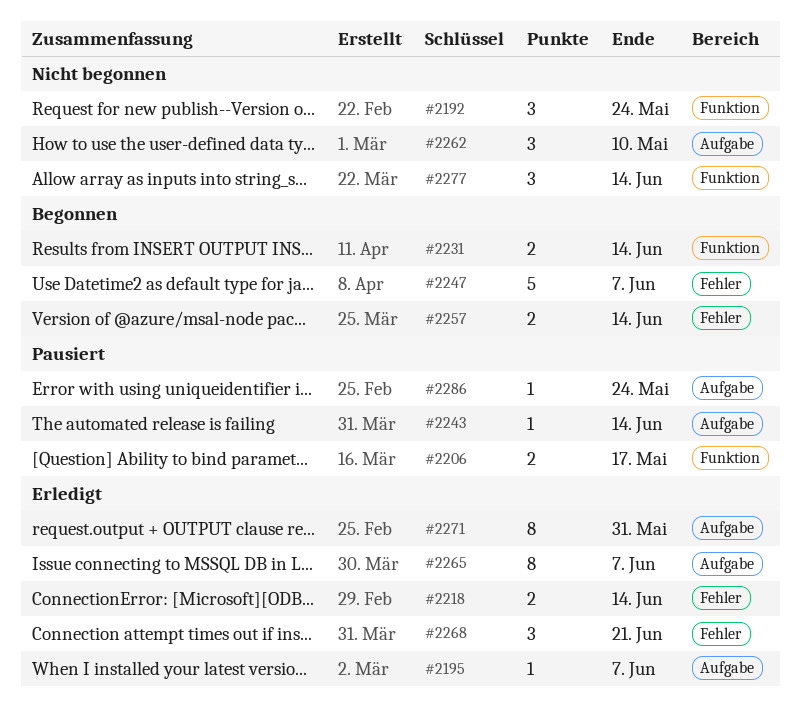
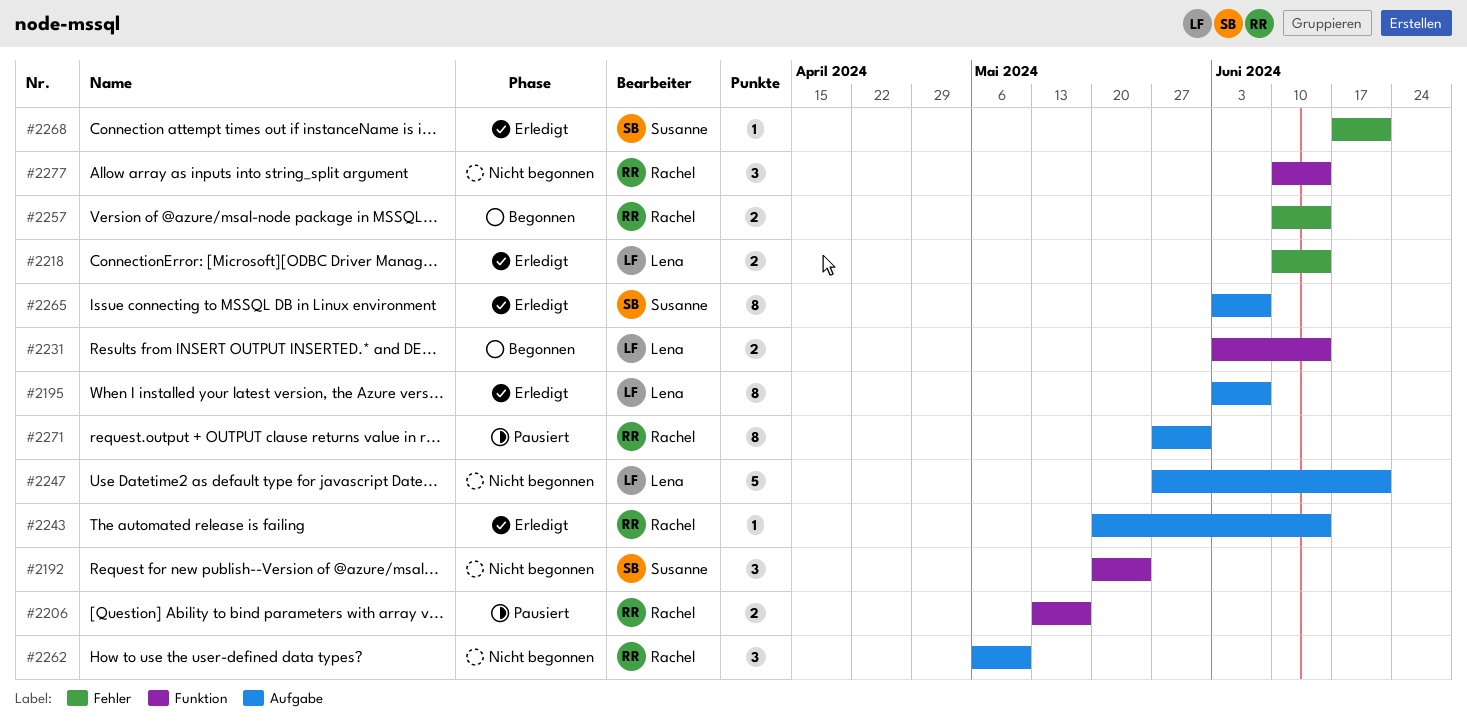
#2195, estimate: 1 -> 8
#2243, status: Pausiert -> Erledigt
#2247, status: Begonnen -> Nicht begonnen
#2247, label: Fehler -> Aufgabe
#2247, due: Jun 7 -> Jun 21
#2268, estimate: 3 -> 1
#2271, status: Erledigt -> Pausiert
#2286: present -> none

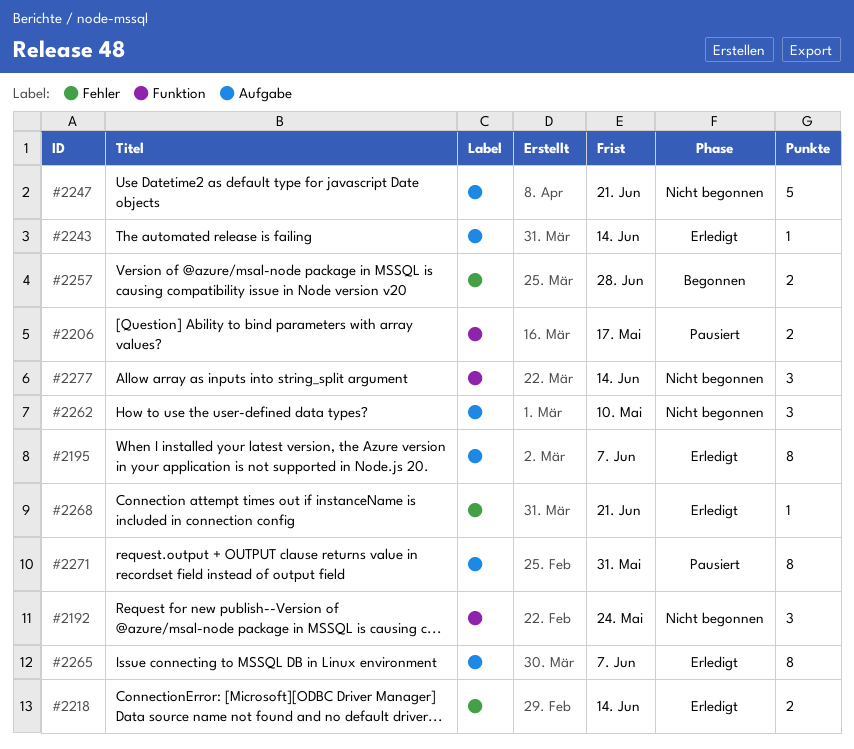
#2231: present -> none
#2257, due: Jun 14 -> Jun 28

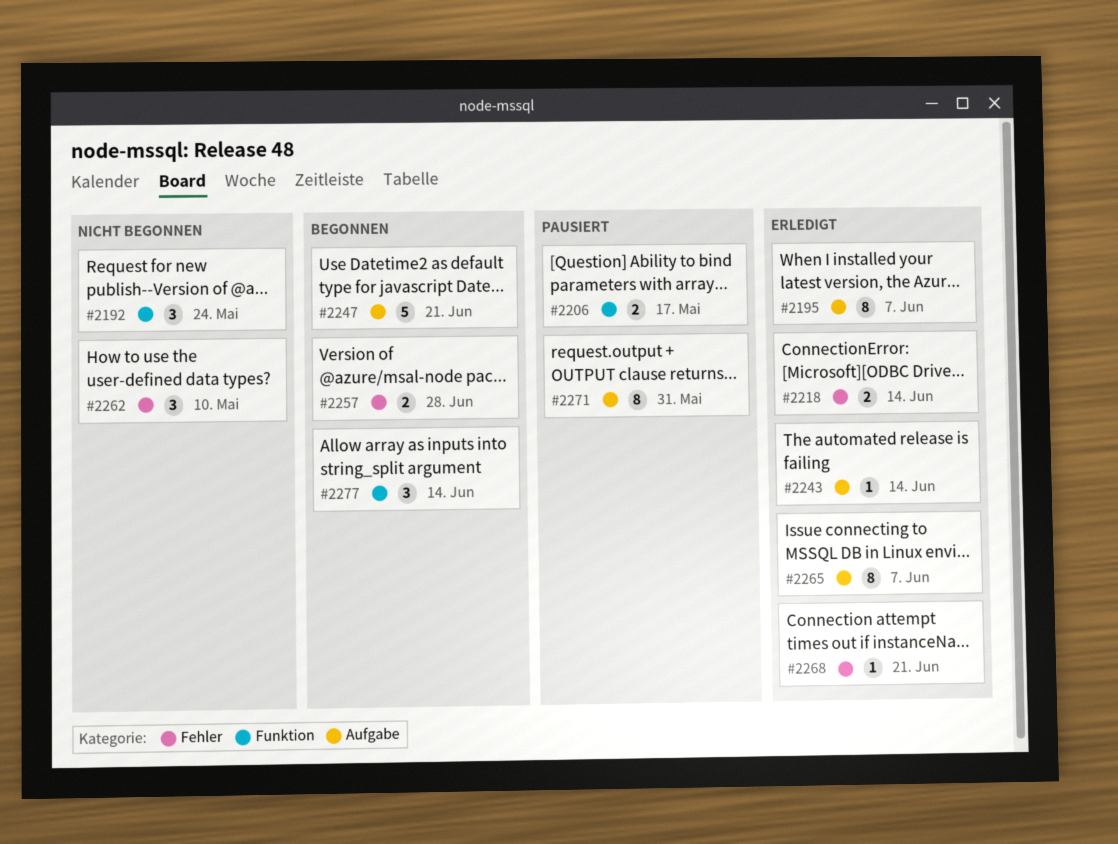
#2247, status: Nicht begonnen -> Begonnen
#2262, label: Aufgabe -> Fehler
#2277, status: Nicht begonnen -> Begonnen

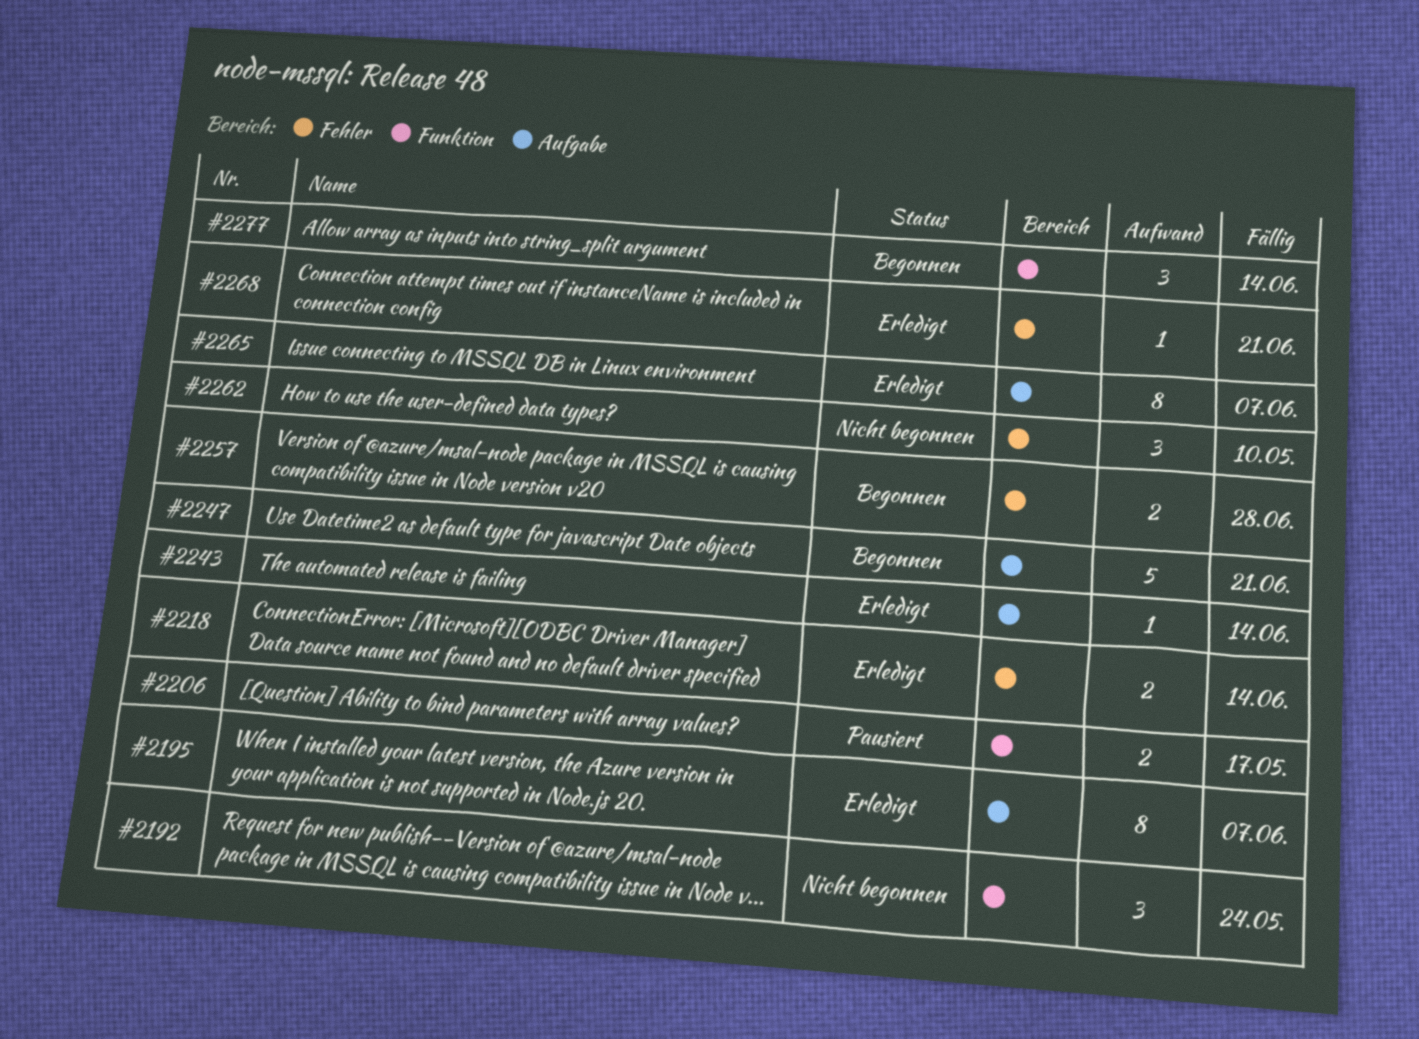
#2271: present -> none

